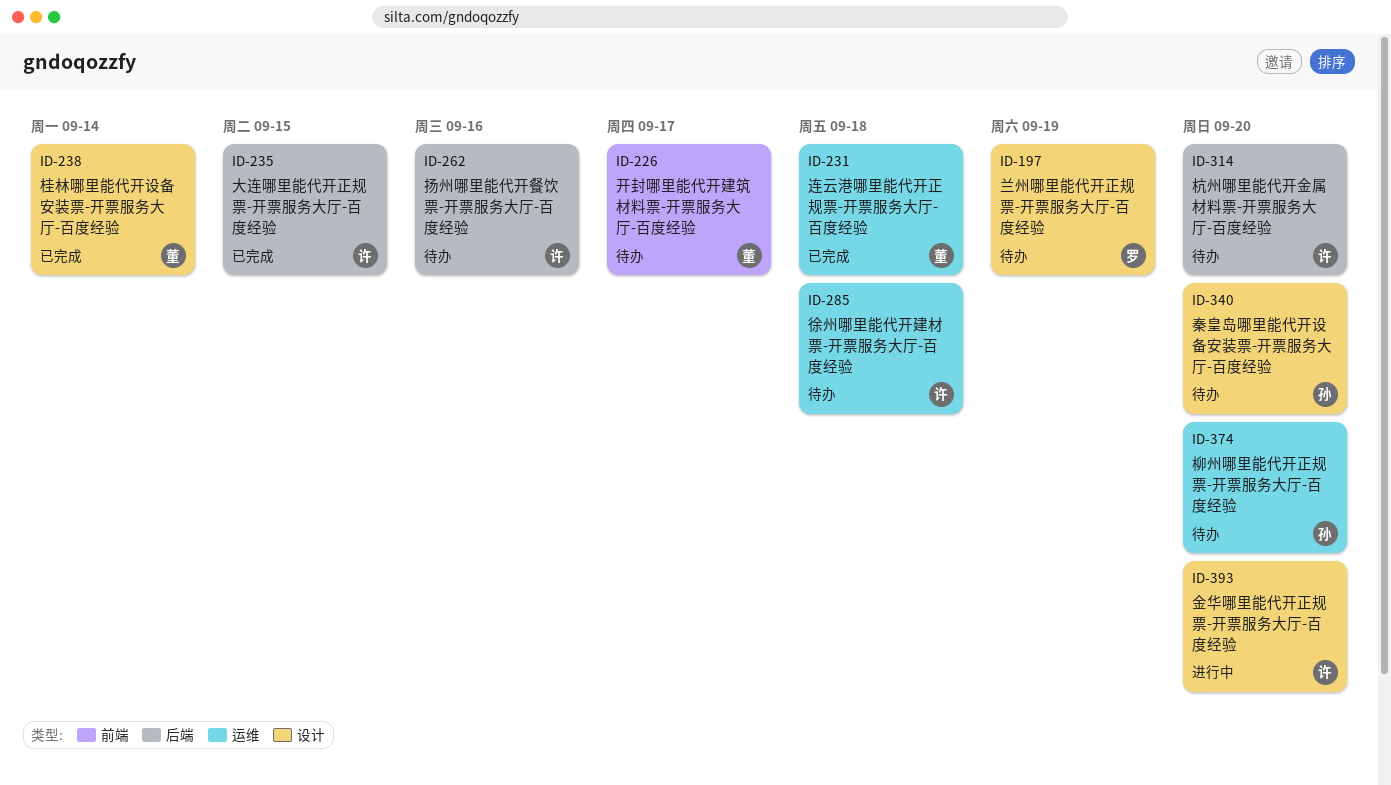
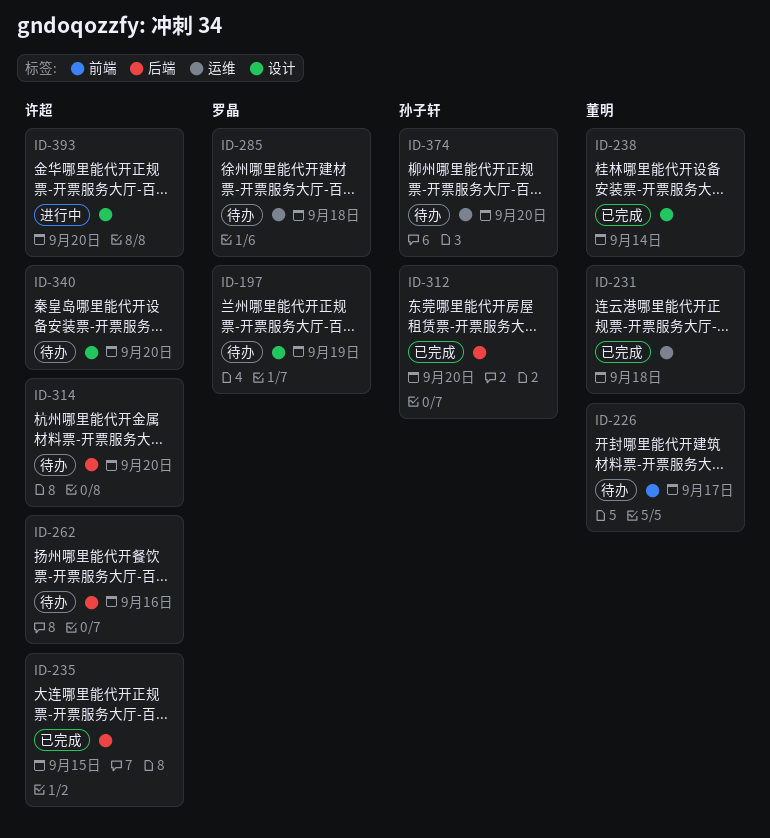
ID-285, owner: 许超 -> 罗晶
ID-312: none -> present
ID-340, owner: 孙子轩 -> 许超

